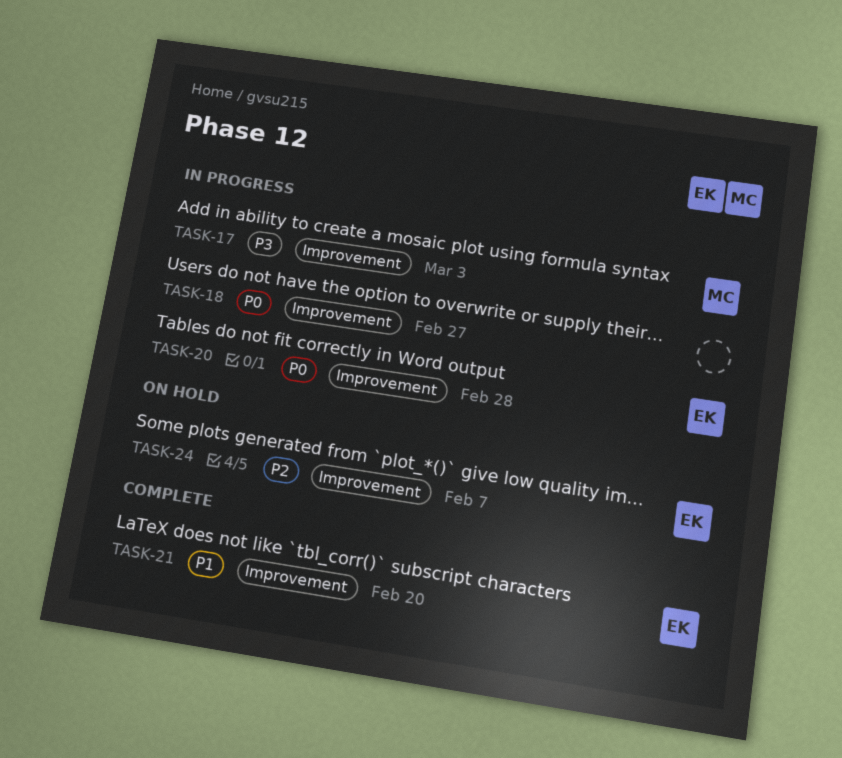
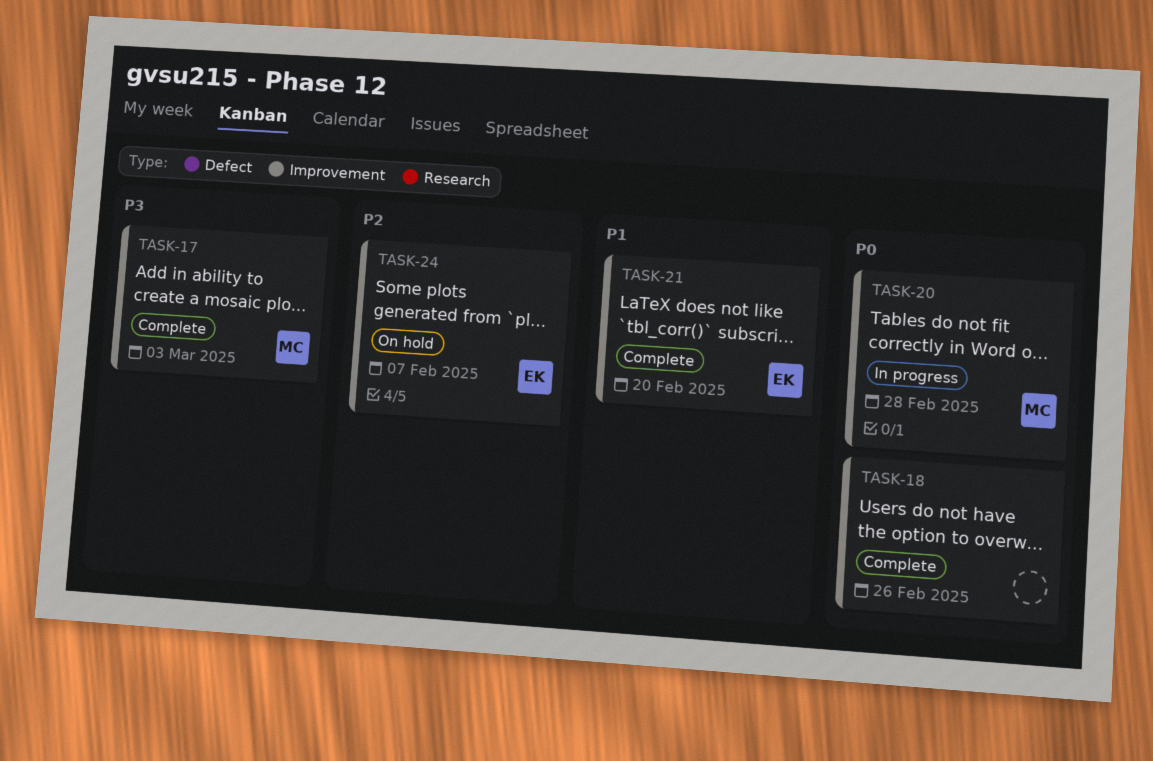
TASK-17, status: In progress -> Complete
TASK-18, status: In progress -> Complete
TASK-18, due: Feb 27 -> Feb 26
TASK-20, owner: EK -> MC

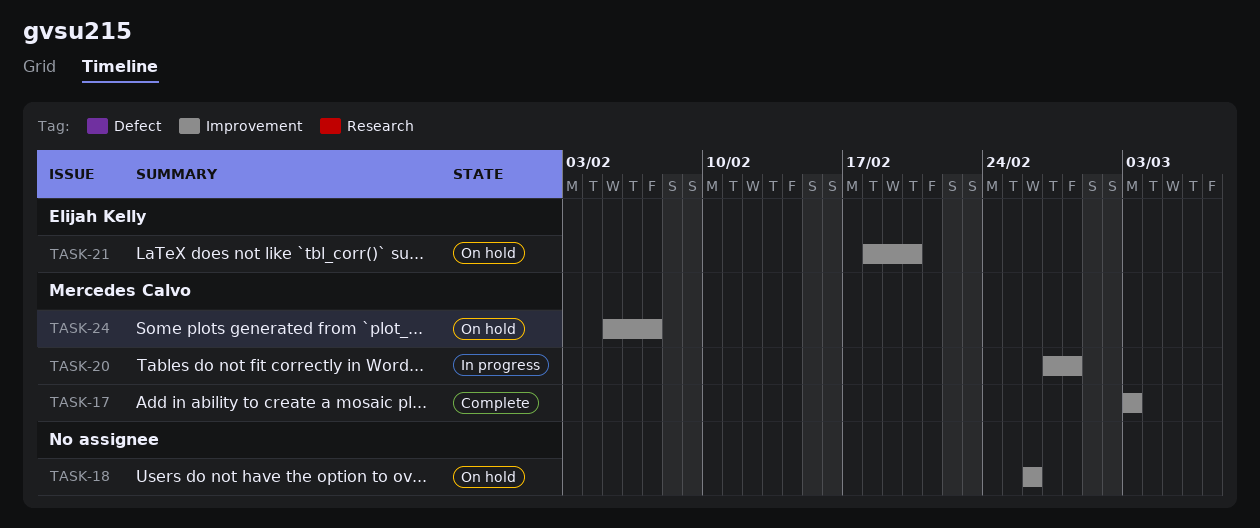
TASK-18, status: Complete -> On hold
TASK-21, status: Complete -> On hold
TASK-24, owner: Elijah Kelly -> Mercedes Calvo

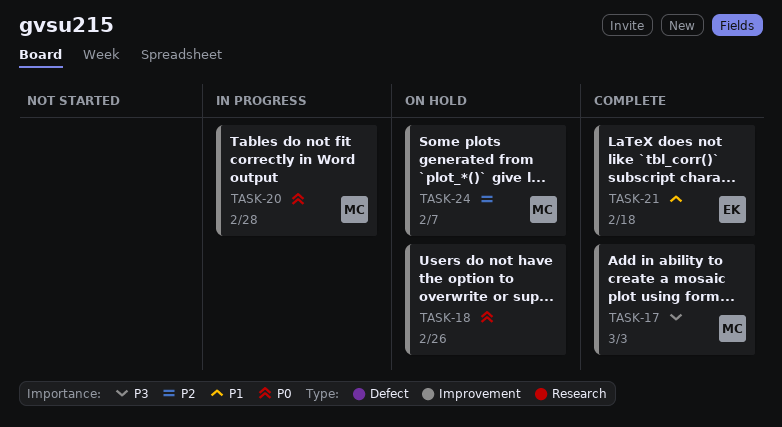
TASK-21, status: On hold -> Complete
TASK-21, due: Feb 20 -> Feb 18

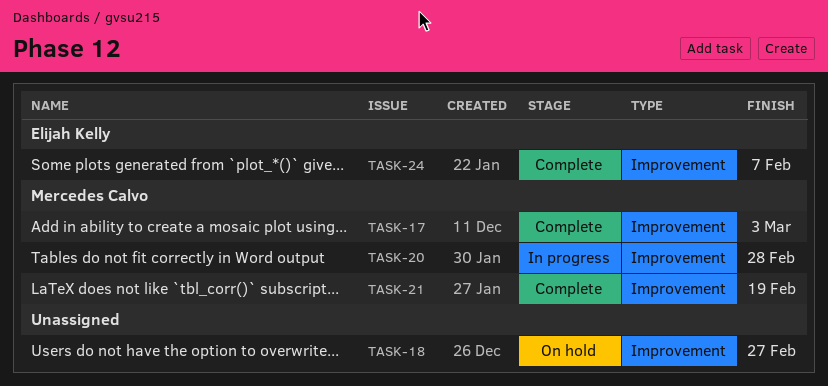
TASK-18, due: Feb 26 -> Feb 27
TASK-21, owner: Elijah Kelly -> Mercedes Calvo
TASK-21, due: Feb 18 -> Feb 19
TASK-24, status: On hold -> Complete
TASK-24, owner: Mercedes Calvo -> Elijah Kelly

